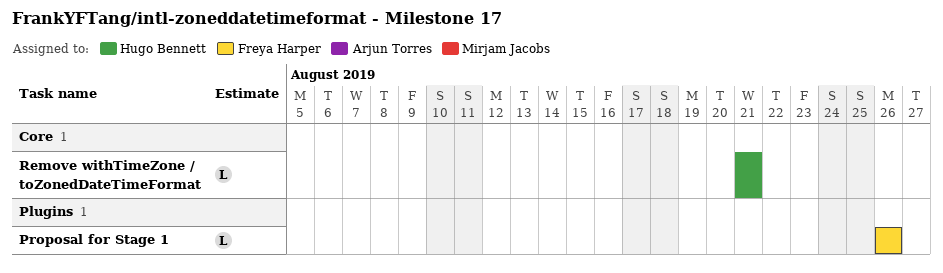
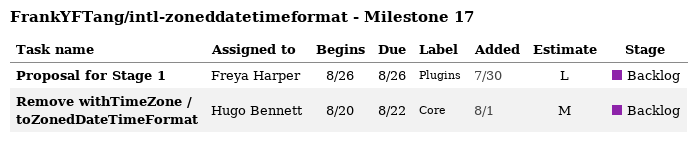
Remove withTimeZone / toZonedDateTimeFormat, estimate: L -> M
Remove withTimeZone / toZonedDateTimeFormat, start: Aug 21 -> Aug 20
Remove withTimeZone / toZonedDateTimeFormat, due: Aug 21 -> Aug 22

